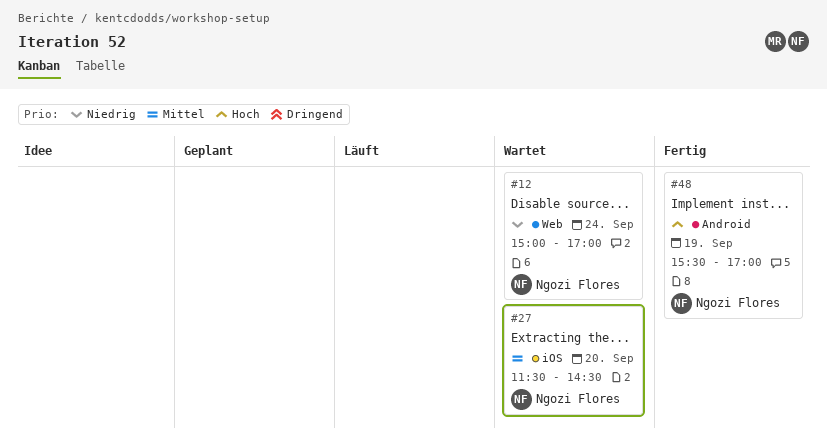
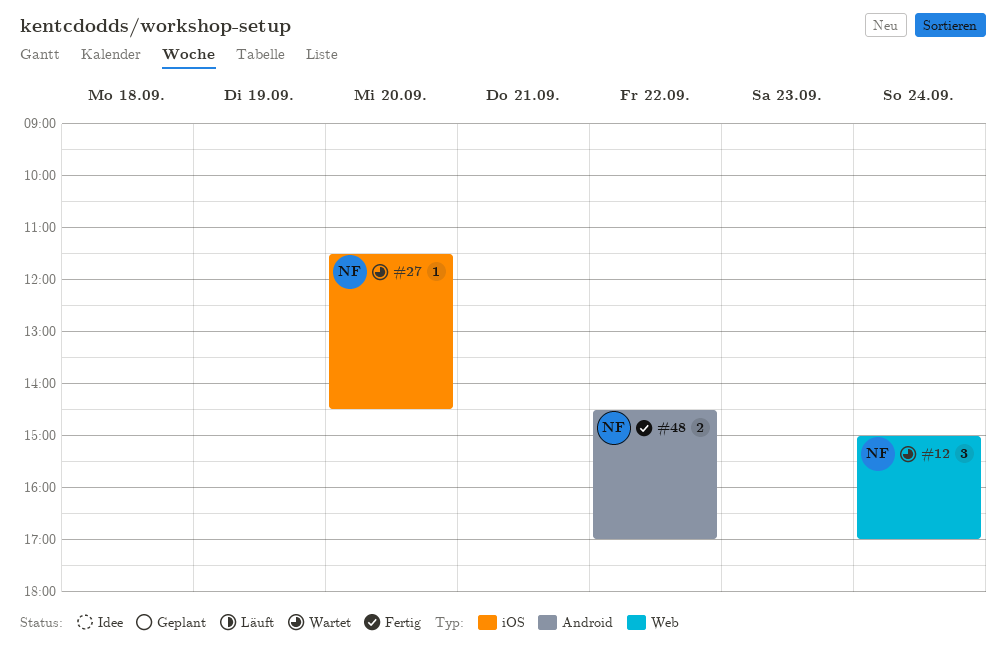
#48, day: Sep 19 -> Sep 22
#48, begins: 15:30 -> 14:30

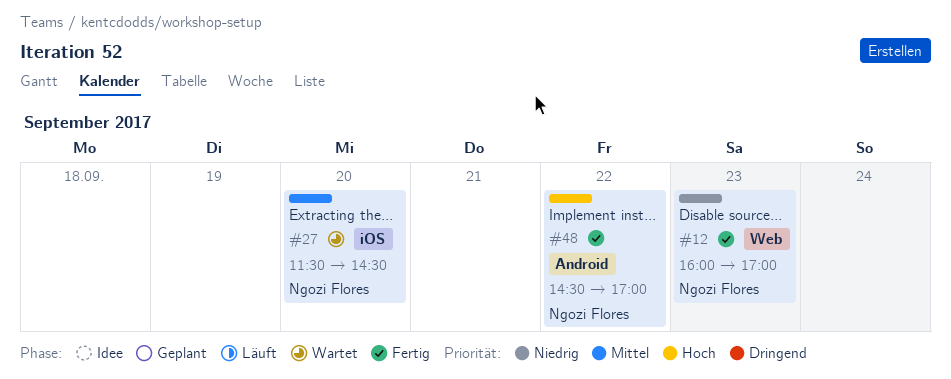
#12, status: Wartet -> Fertig
#12, day: Sep 24 -> Sep 23
#12, begins: 15:00 -> 16:00

